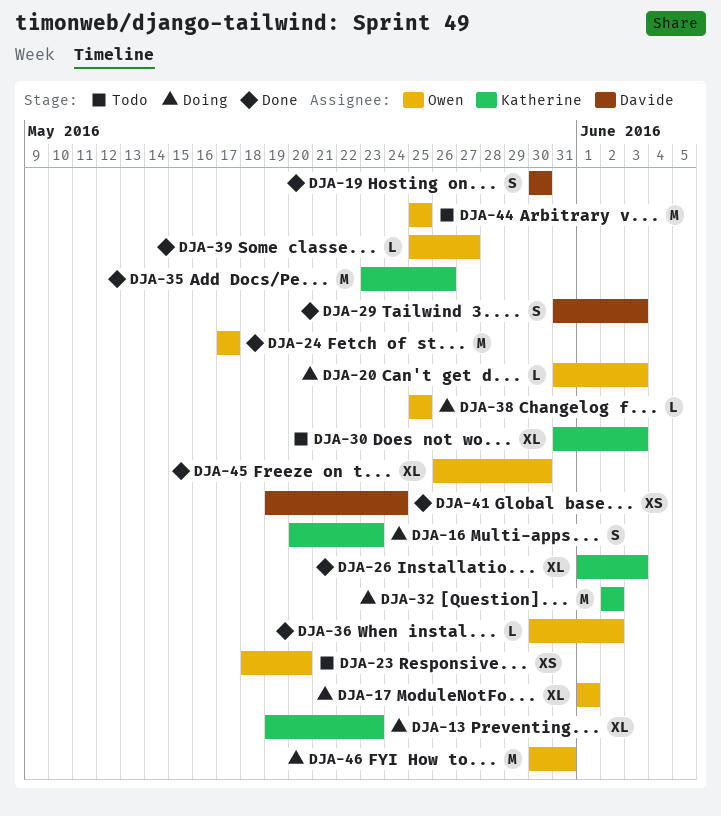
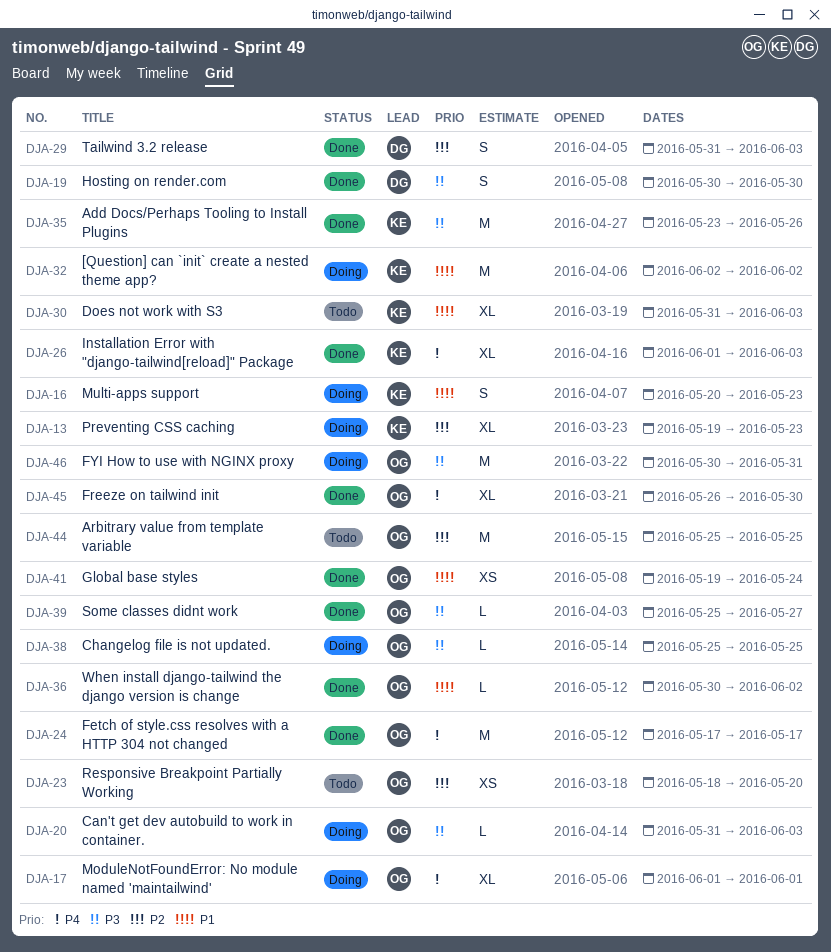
DJA-41, owner: Davide -> Owen

